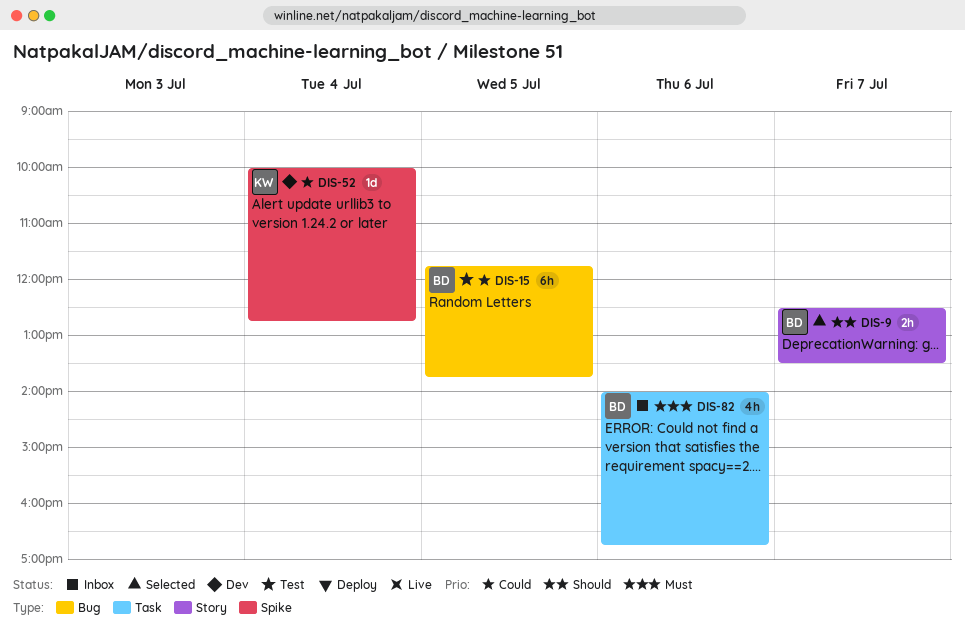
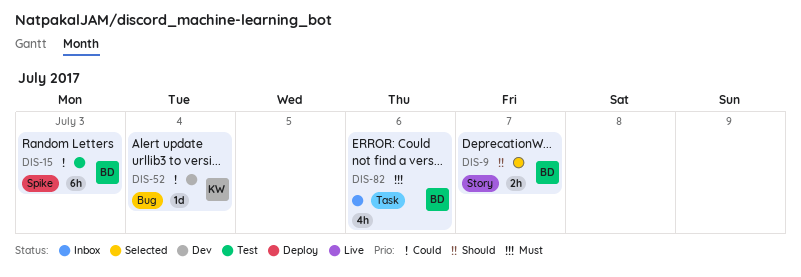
DIS-15, label: Bug -> Spike
DIS-15, day: Jul 5 -> Jul 3
DIS-52, label: Spike -> Bug

